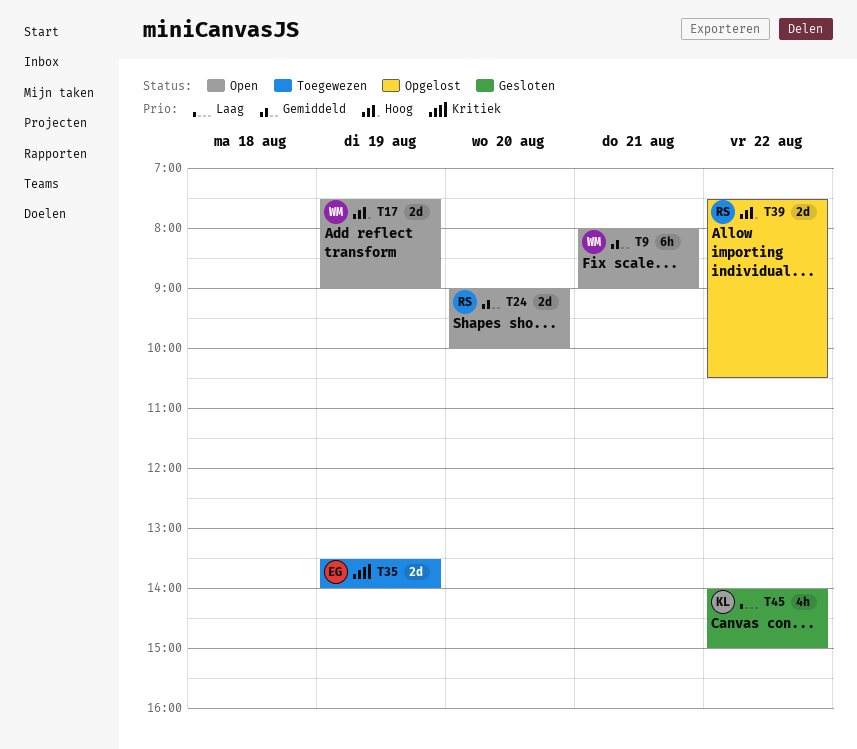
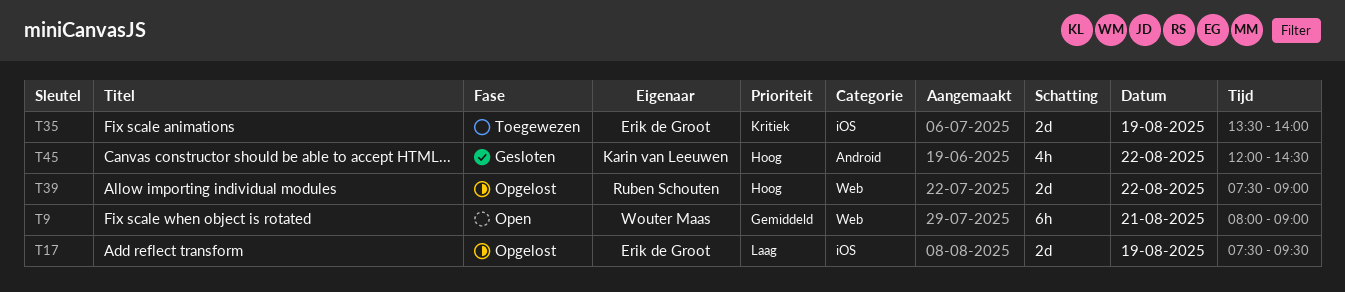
T17, status: Open -> Opgelost
T17, owner: Wouter Maas -> Erik de Groot
T17, priority: Hoog -> Laag
T17, ends: 09:00 -> 09:30
T24: present -> none
T39, ends: 10:30 -> 09:00
T45, priority: Laag -> Hoog
T45, begins: 14:00 -> 12:00
T45, ends: 15:00 -> 14:30

